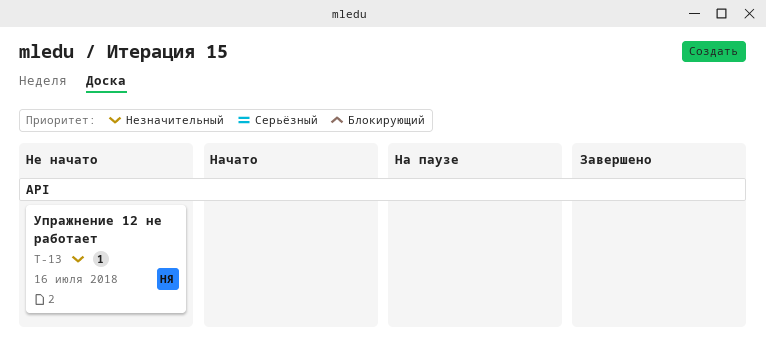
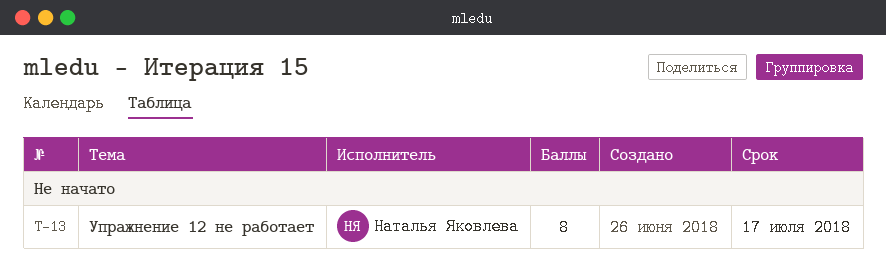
T-13, estimate: 1 -> 8
T-13, due: Jul 16 -> Jul 17

